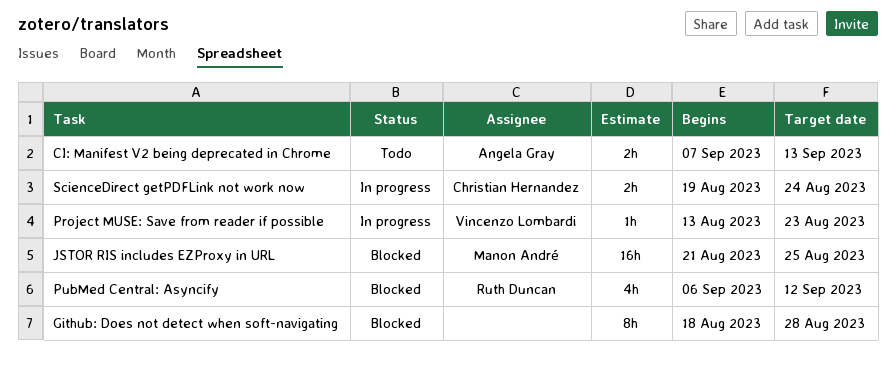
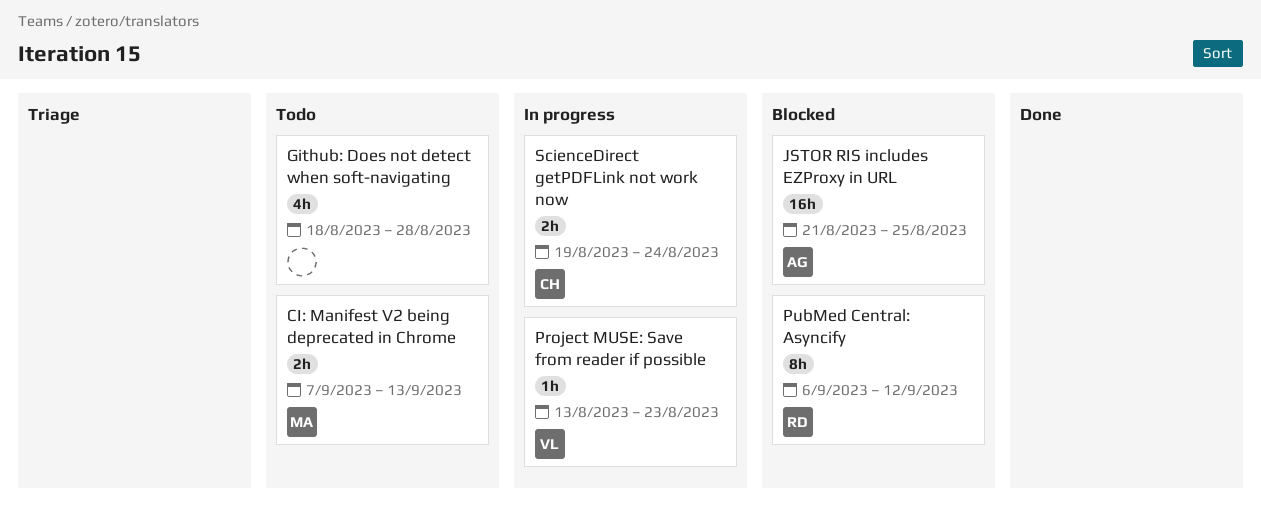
CI: Manifest V2 being deprecated in Chrome, owner: Angela Gray -> Manon André
Github: Does not detect when soft-navigating, status: Blocked -> Todo
Github: Does not detect when soft-navigating, estimate: 8h -> 4h
JSTOR RIS includes EZProxy in URL, owner: Manon André -> Angela Gray
PubMed Central: Asyncify, estimate: 4h -> 8h

